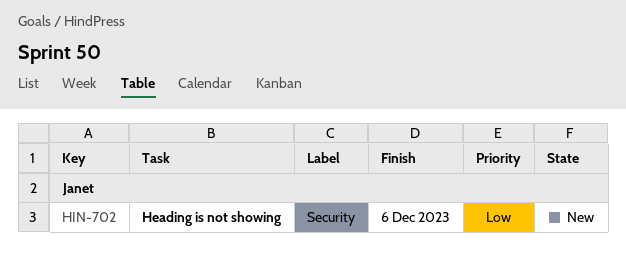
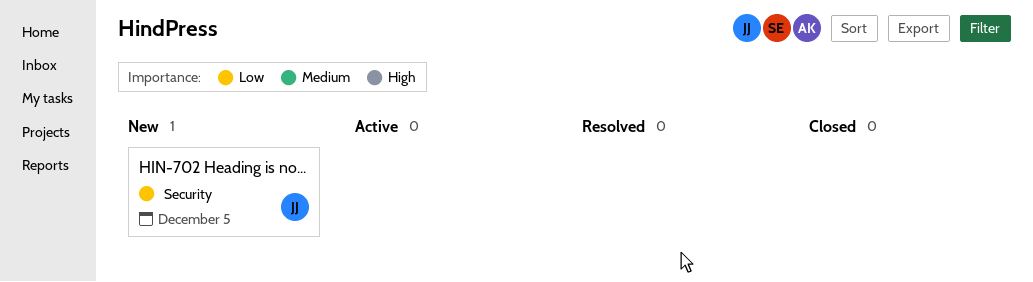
HIN-702, due: Dec 6 -> Dec 5

